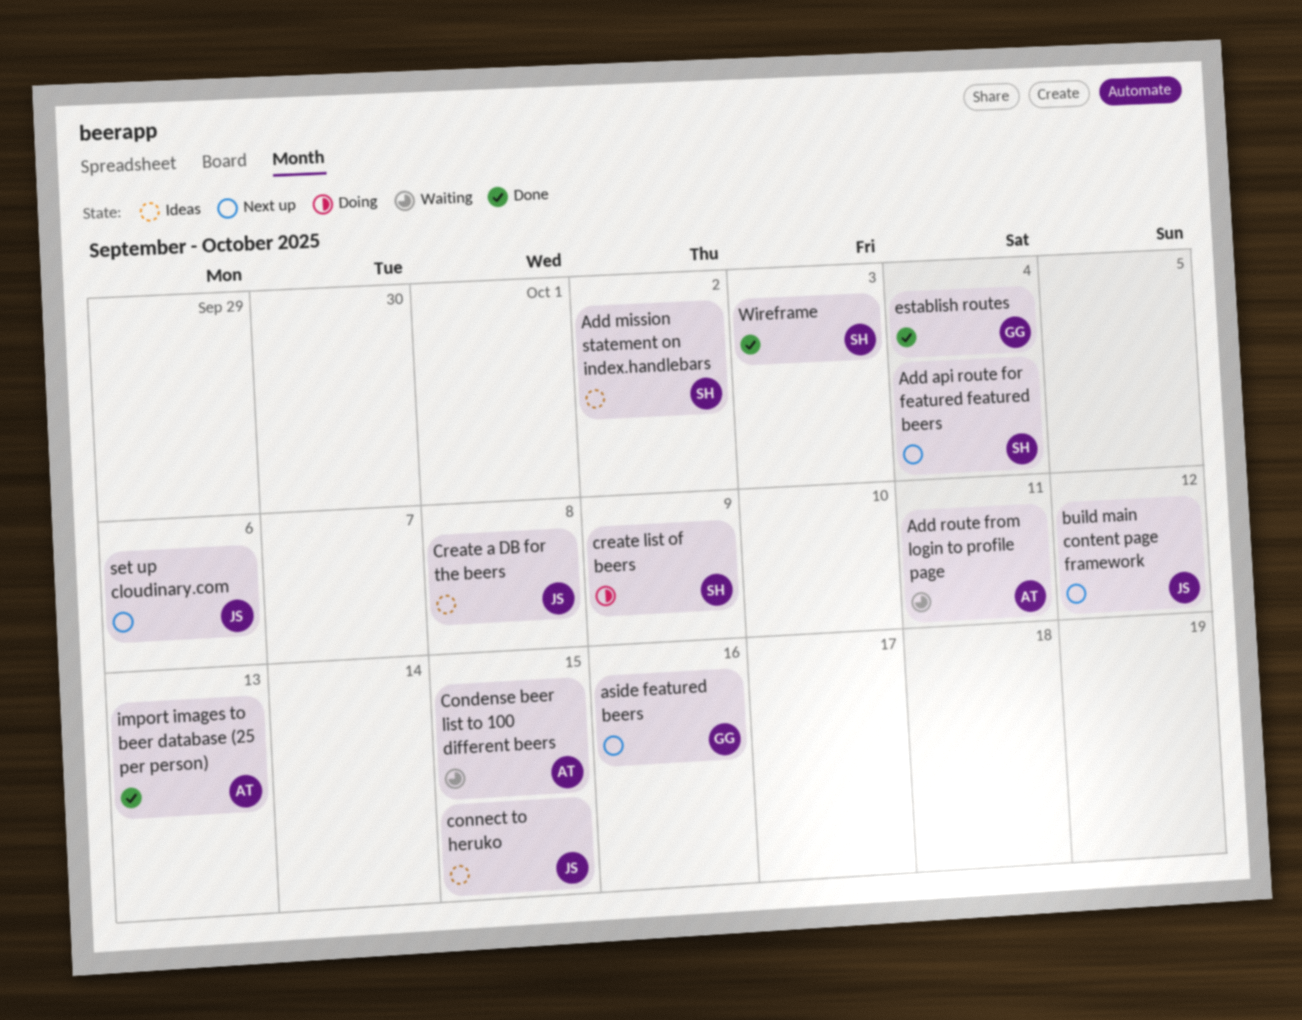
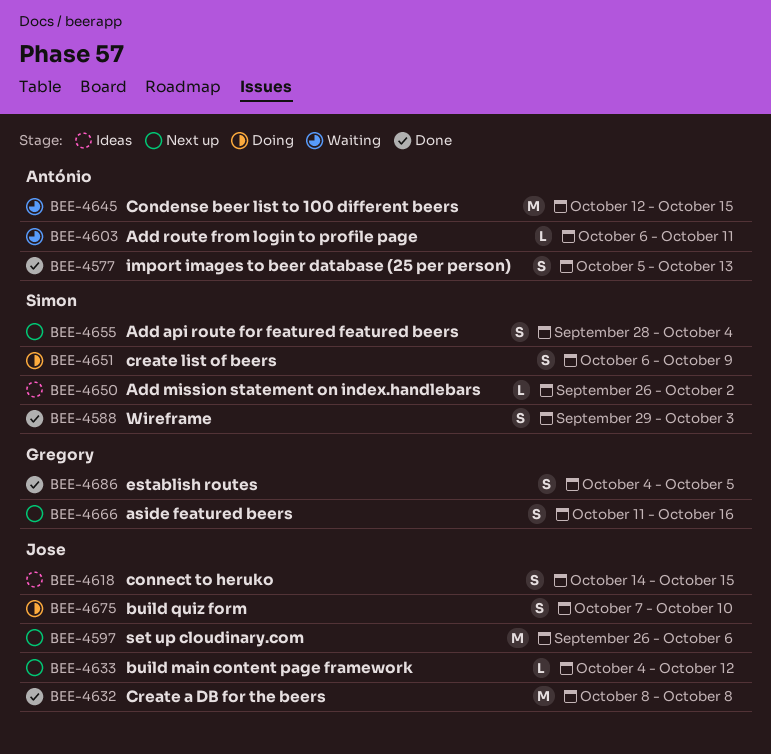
build quiz form: none -> present
Create a DB for the beers, status: Ideas -> Done
establish routes, due: Oct 4 -> Oct 5

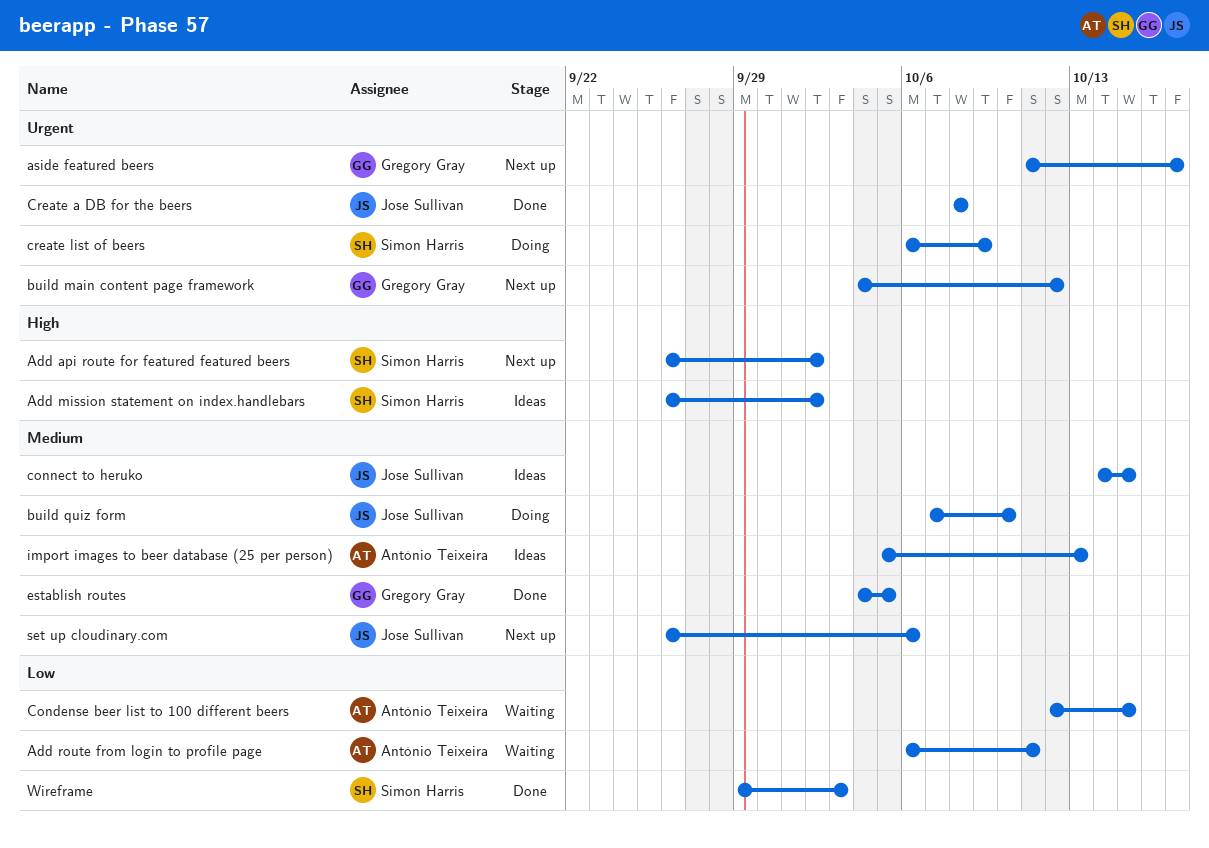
Add api route for featured featured beers, start: Sep 28 -> Sep 26
Add api route for featured featured beers, due: Oct 4 -> Oct 2
aside featured beers, due: Oct 16 -> Oct 17
build main content page framework, owner: Jose Sullivan -> Gregory Gray
import images to beer database (25 per person), status: Done -> Ideas

